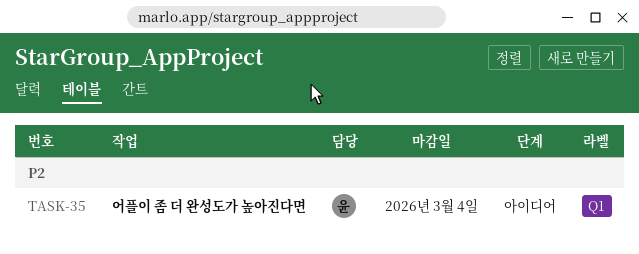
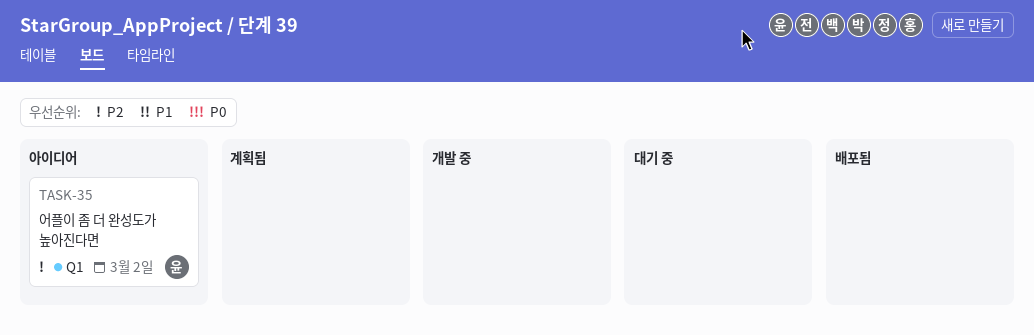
TASK-35, due: Mar 4 -> Mar 2

